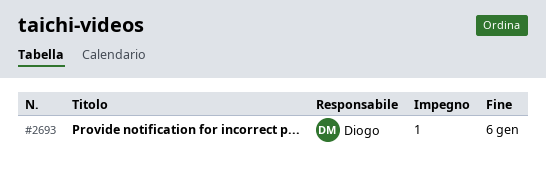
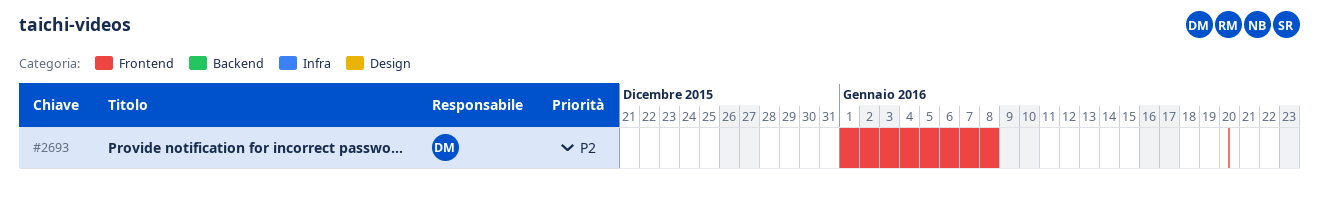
#2693, due: Jan 6 -> Jan 8

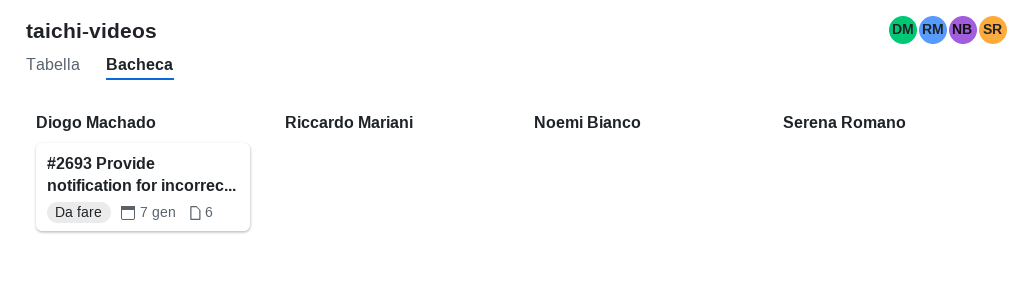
#2693, due: Jan 8 -> Jan 7

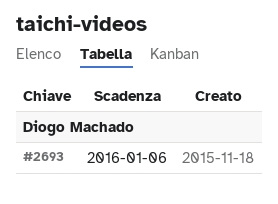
#2693, due: Jan 7 -> Jan 6

